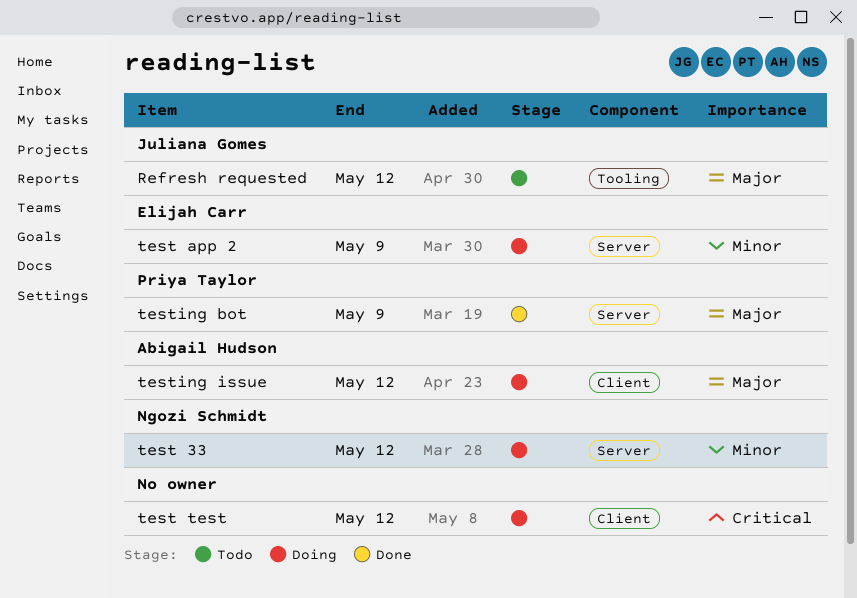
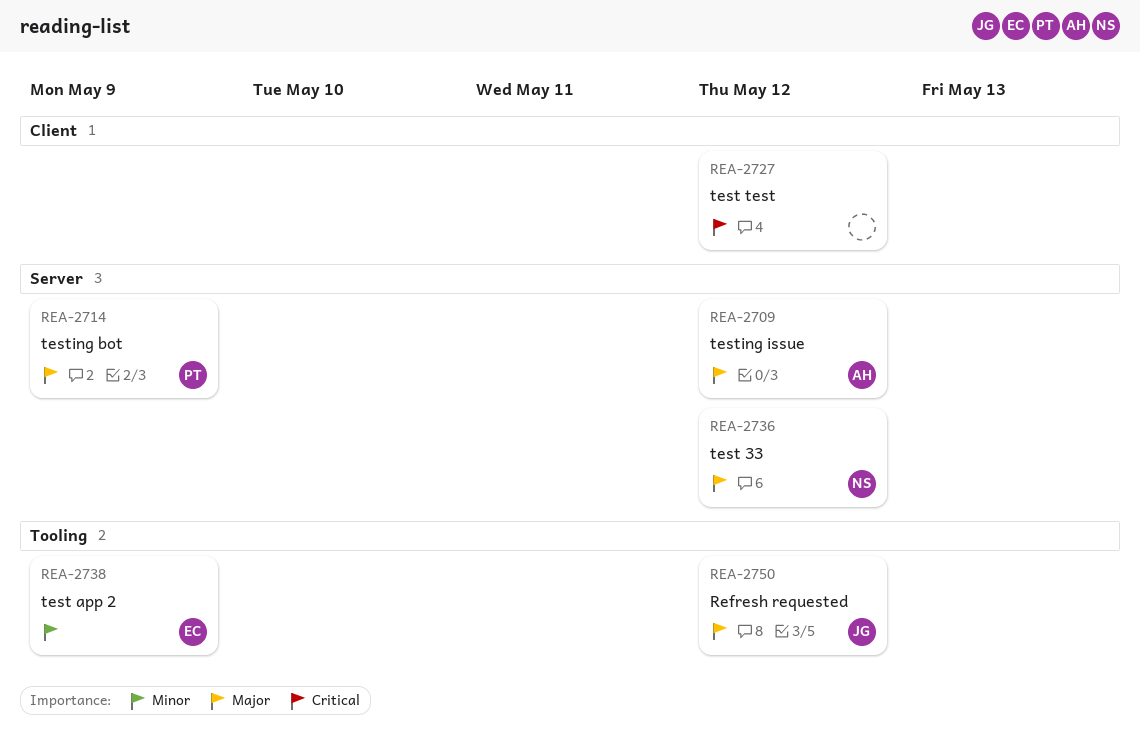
test 33, priority: Minor -> Major
test app 2, label: Server -> Tooling
testing issue, label: Client -> Server

